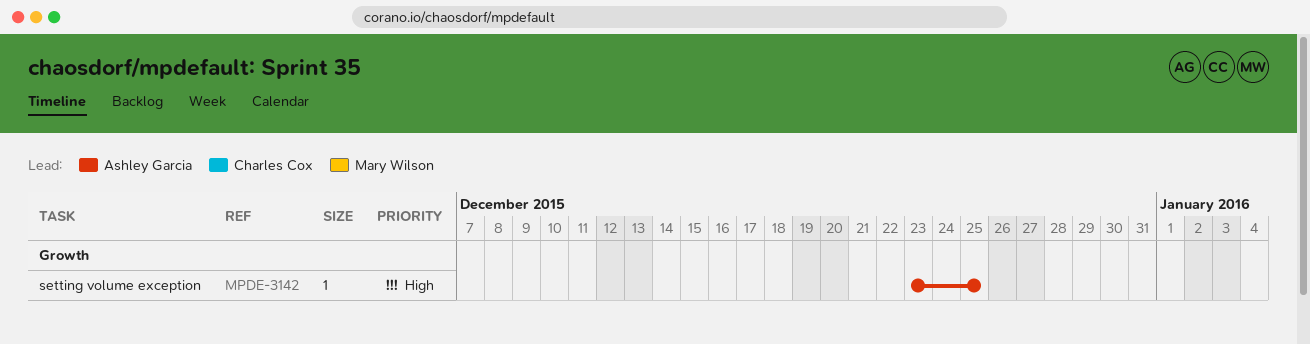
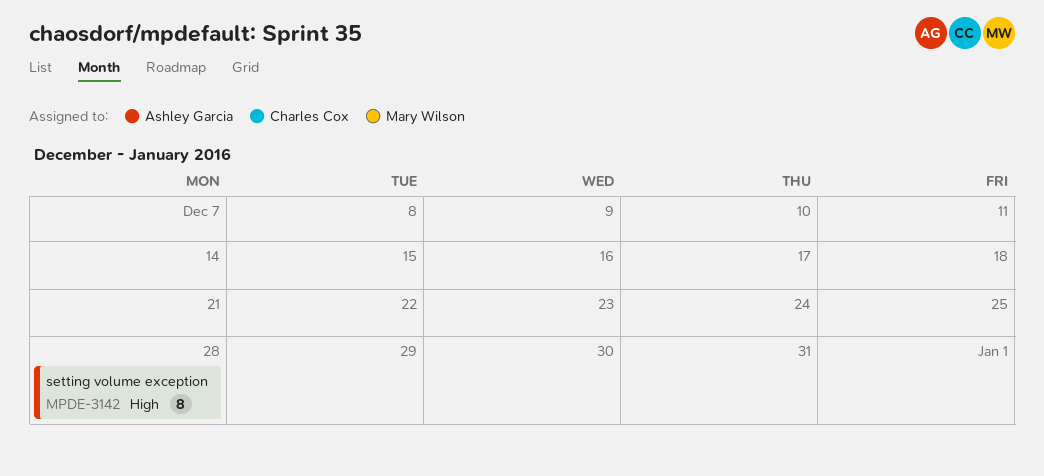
MPDE-3142, estimate: 1 -> 8
MPDE-3142, due: Dec 25 -> Dec 28

